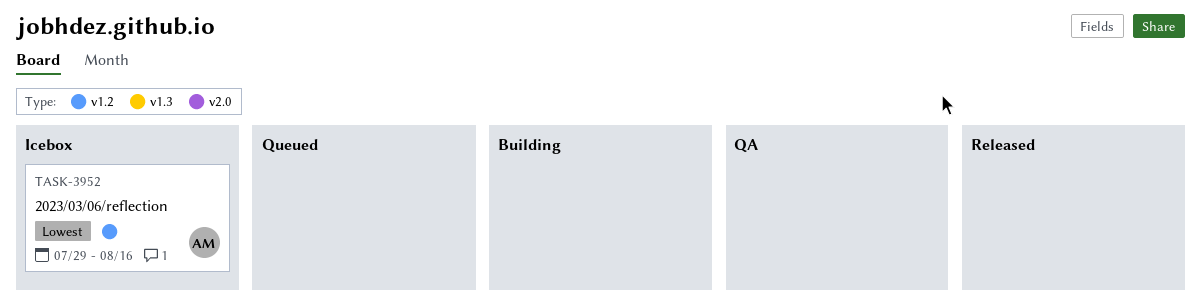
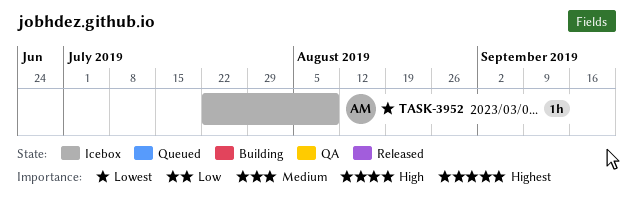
TASK-3952, start: Jul 29 -> Jul 22
TASK-3952, due: Aug 16 -> Aug 9

